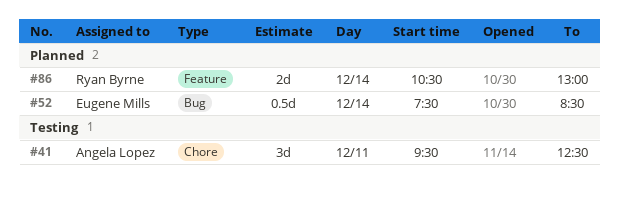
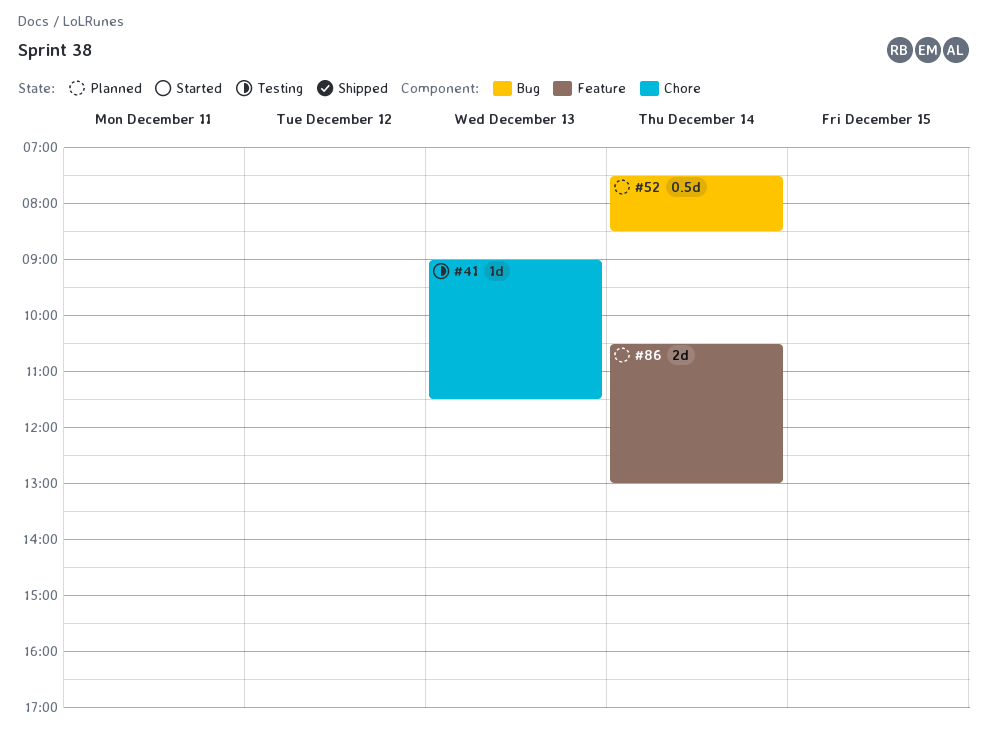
#41, estimate: 3d -> 1d
#41, day: Dec 11 -> Dec 13
#41, begins: 09:30 -> 09:00
#41, ends: 12:30 -> 11:30

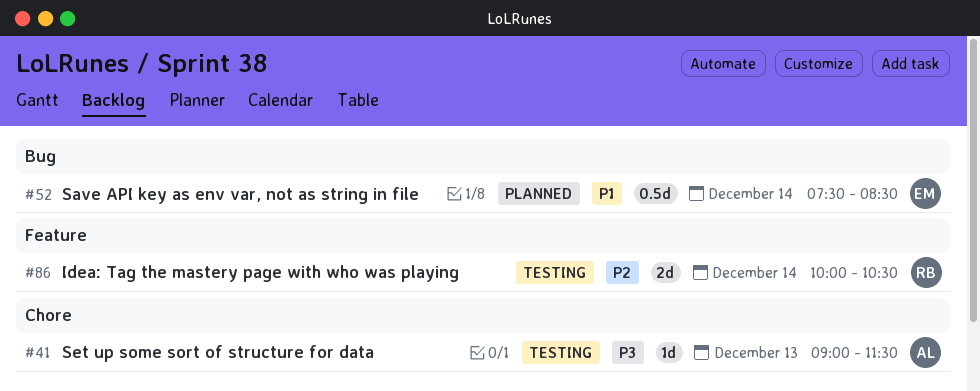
#86, status: Planned -> Testing
#86, begins: 10:30 -> 10:00
#86, ends: 13:00 -> 10:30

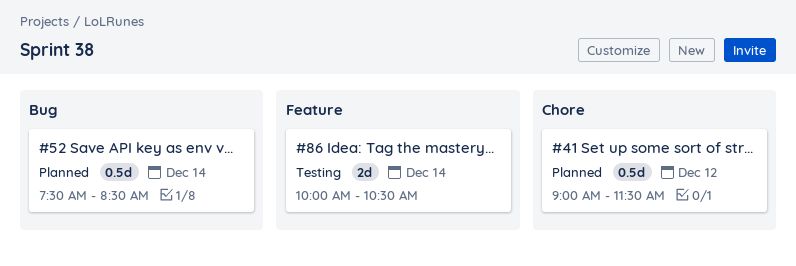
#41, status: Testing -> Planned
#41, estimate: 1d -> 0.5d
#41, day: Dec 13 -> Dec 12

